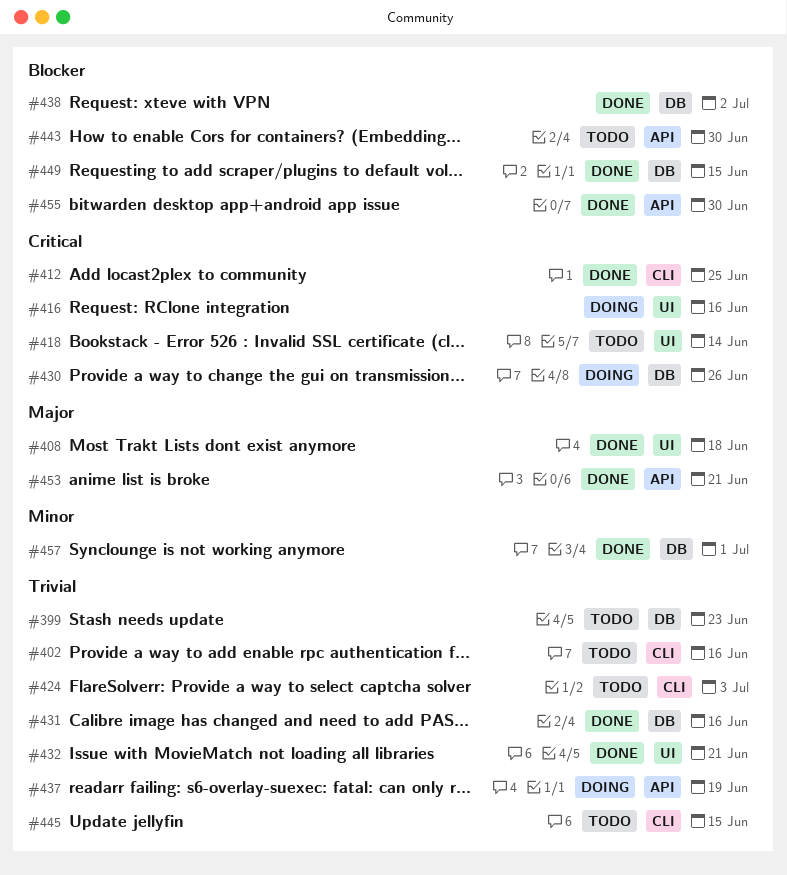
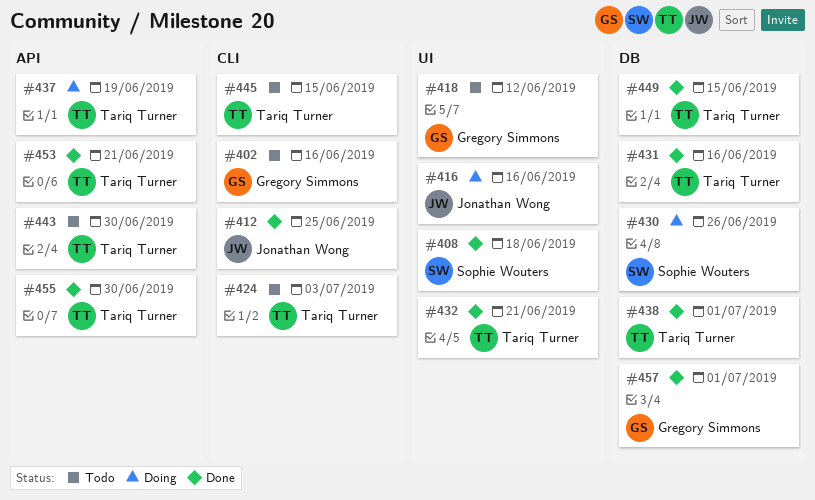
#399: present -> none
#418, due: Jun 14 -> Jun 12
#438, due: Jul 2 -> Jul 1

